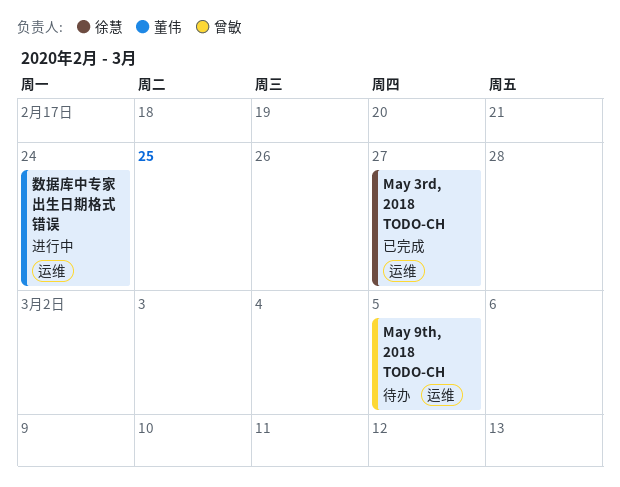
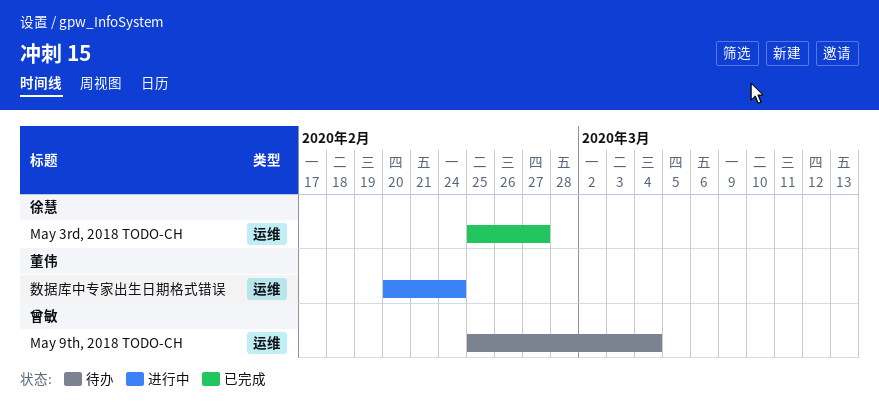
May 9th, 2018 TODO-CH, due: Mar 5 -> Mar 4

